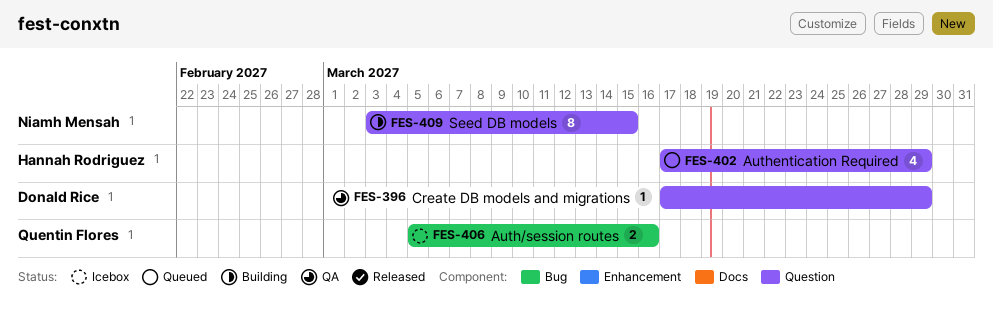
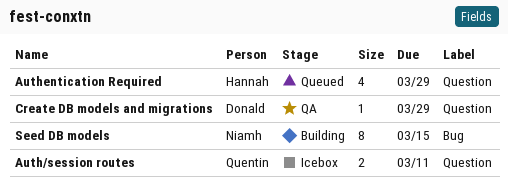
Auth/session routes, label: Bug -> Question
Auth/session routes, due: Mar 16 -> Mar 11
Seed DB models, label: Question -> Bug

